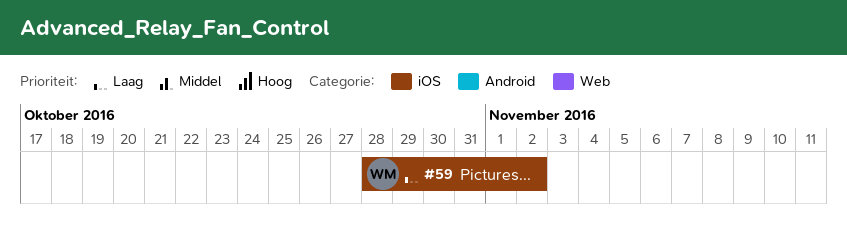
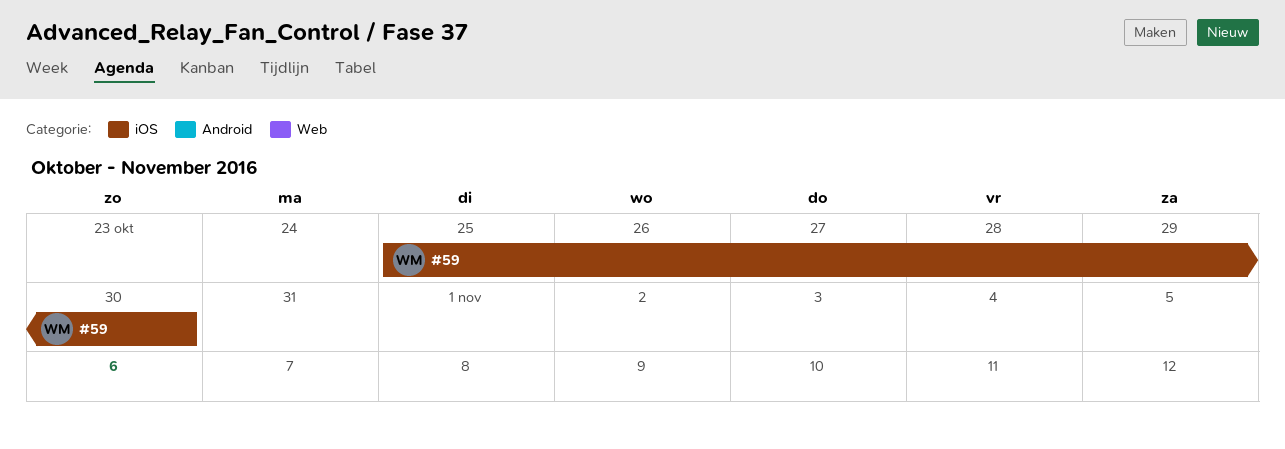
#59, start: Oct 28 -> Oct 25
#59, due: Nov 2 -> Oct 30

